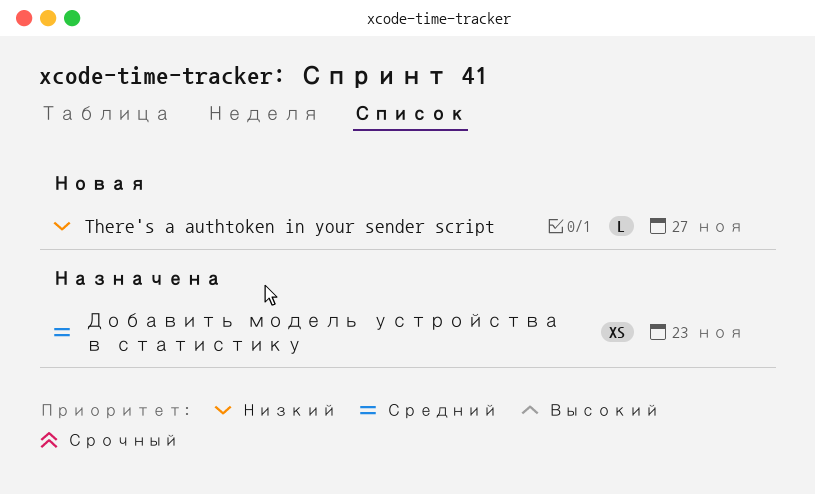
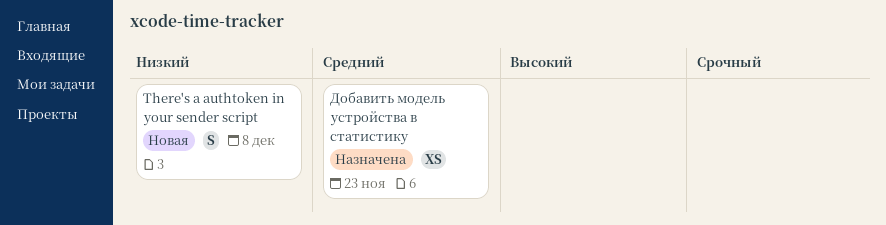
There's a authtoken in your sender script, estimate: L -> S
There's a authtoken in your sender script, due: Nov 27 -> Dec 8

